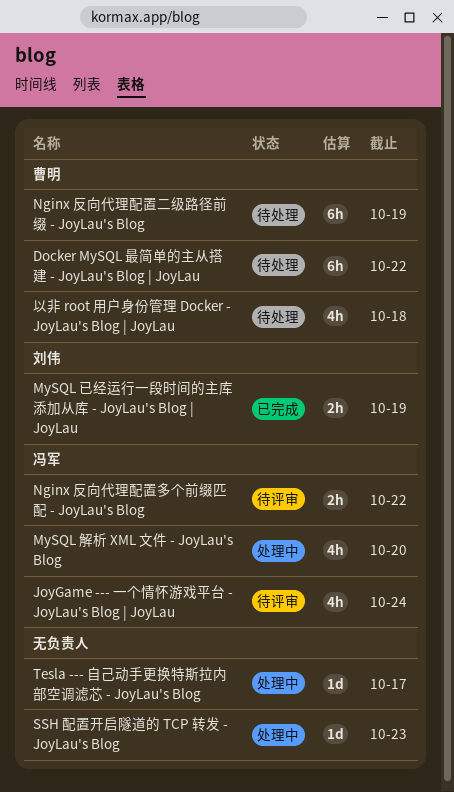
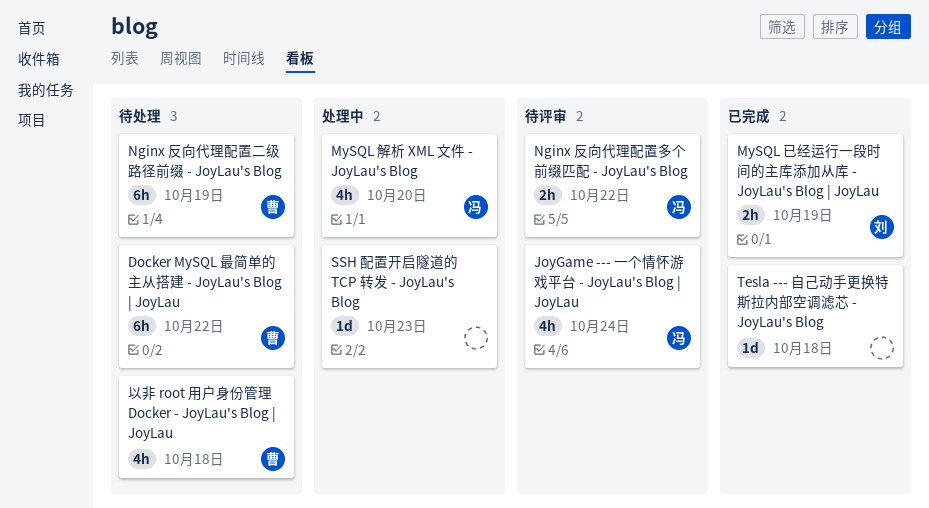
Tesla --- 自己动手更换特斯拉内部空调滤芯 - JoyLau's Blog, status: 处理中 -> 已完成
Tesla --- 自己动手更换特斯拉内部空调滤芯 - JoyLau's Blog, due: Oct 17 -> Oct 18

